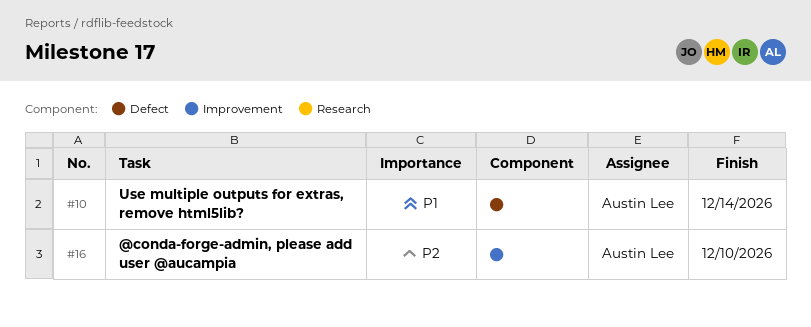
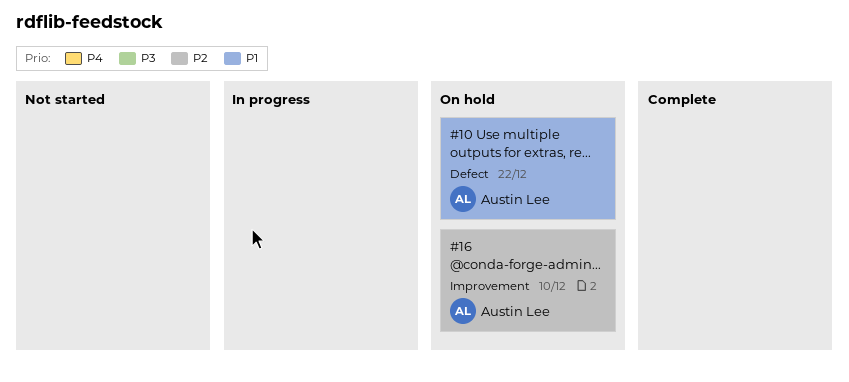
#10, due: Dec 14 -> Dec 22

